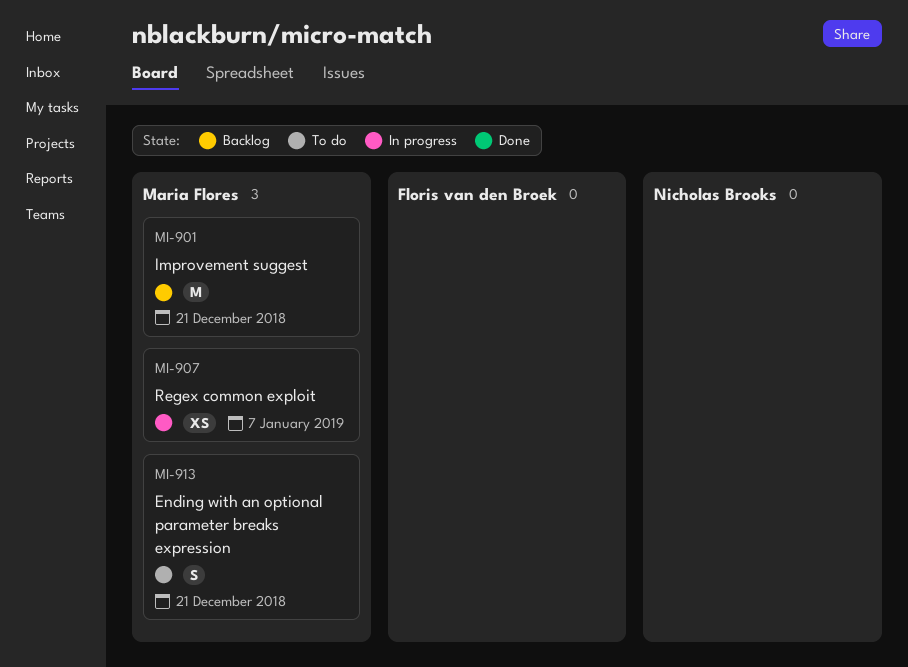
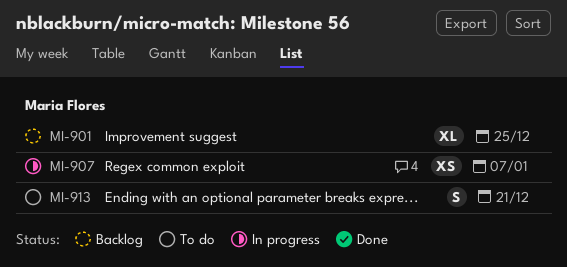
MI-901, estimate: M -> XL
MI-901, due: Dec 21 -> Dec 25

